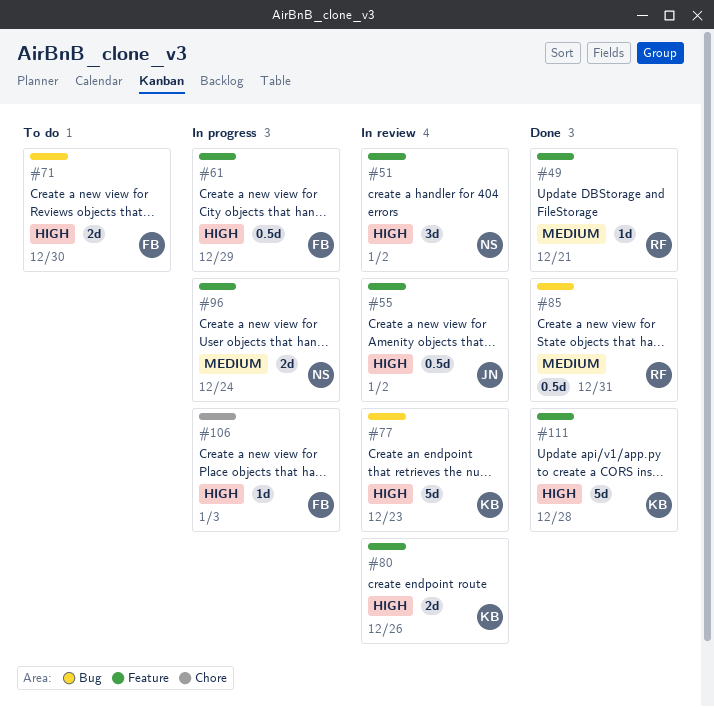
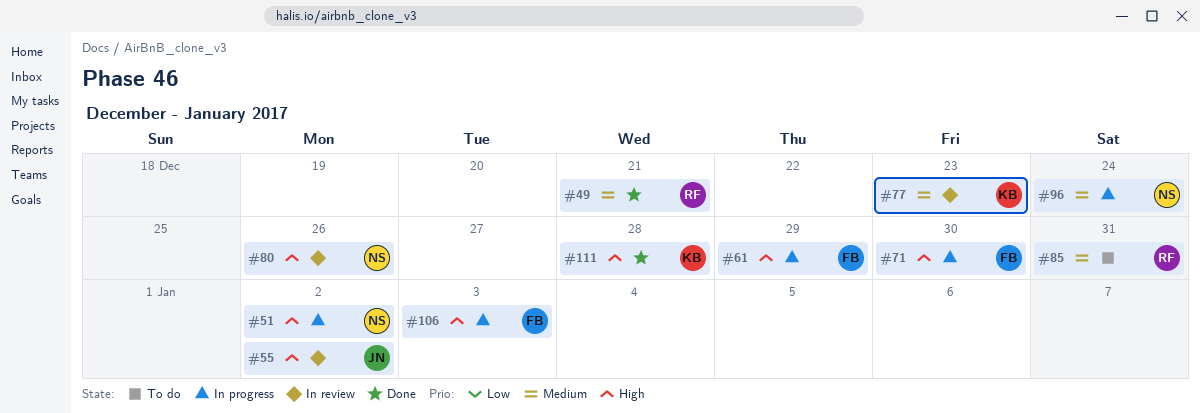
#51, status: In review -> In progress
#71, status: To do -> In progress
#77, priority: High -> Medium
#80, owner: KB -> NS
#85, status: Done -> To do

